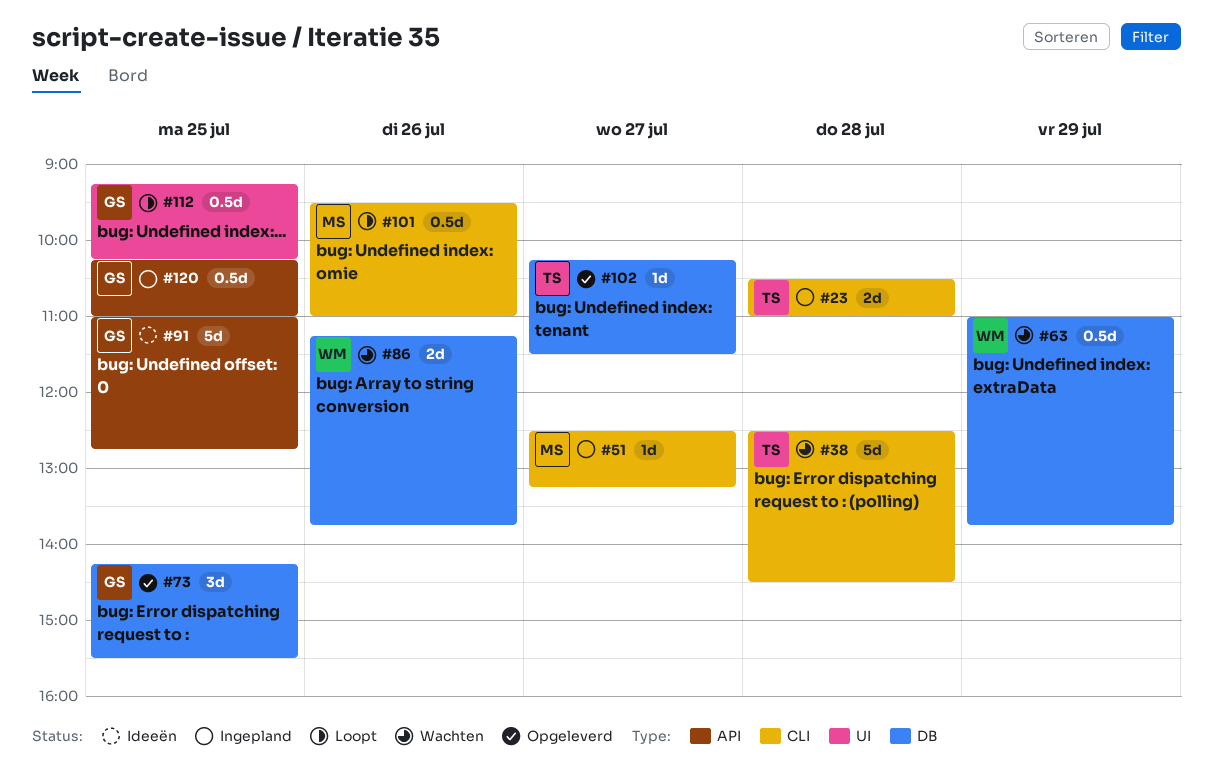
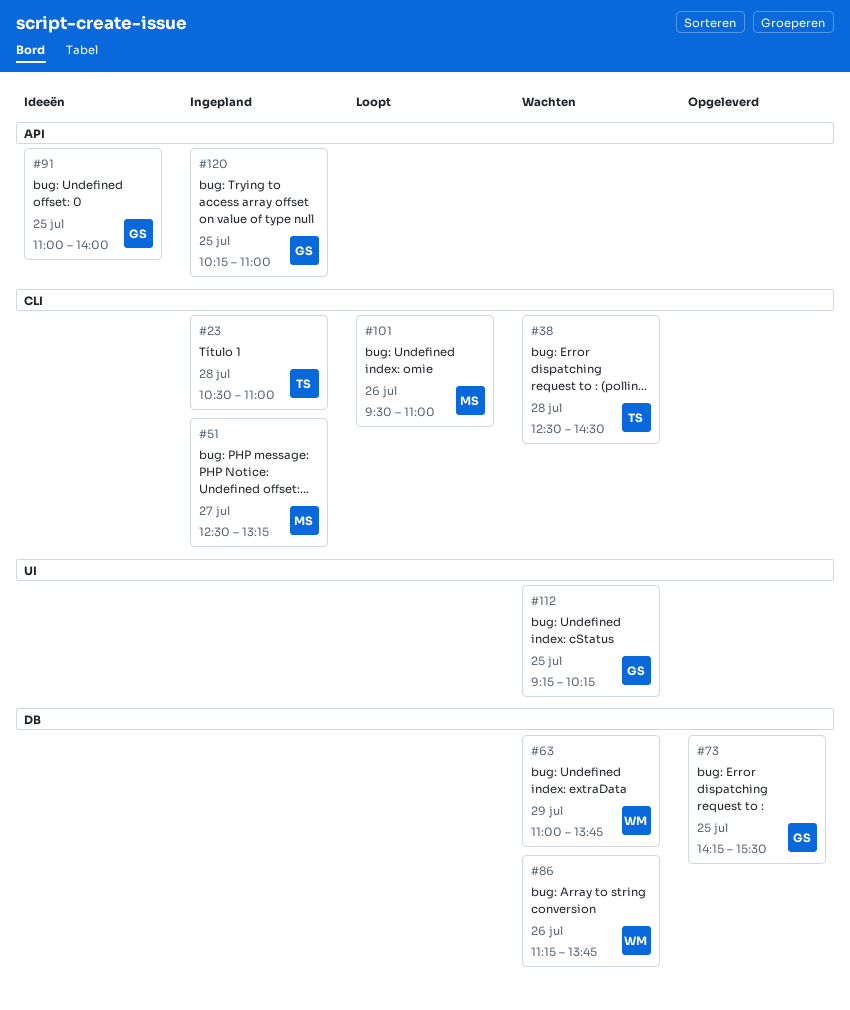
#91, ends: 12:45 -> 14:00
#102: present -> none
#112, status: Loopt -> Wachten

